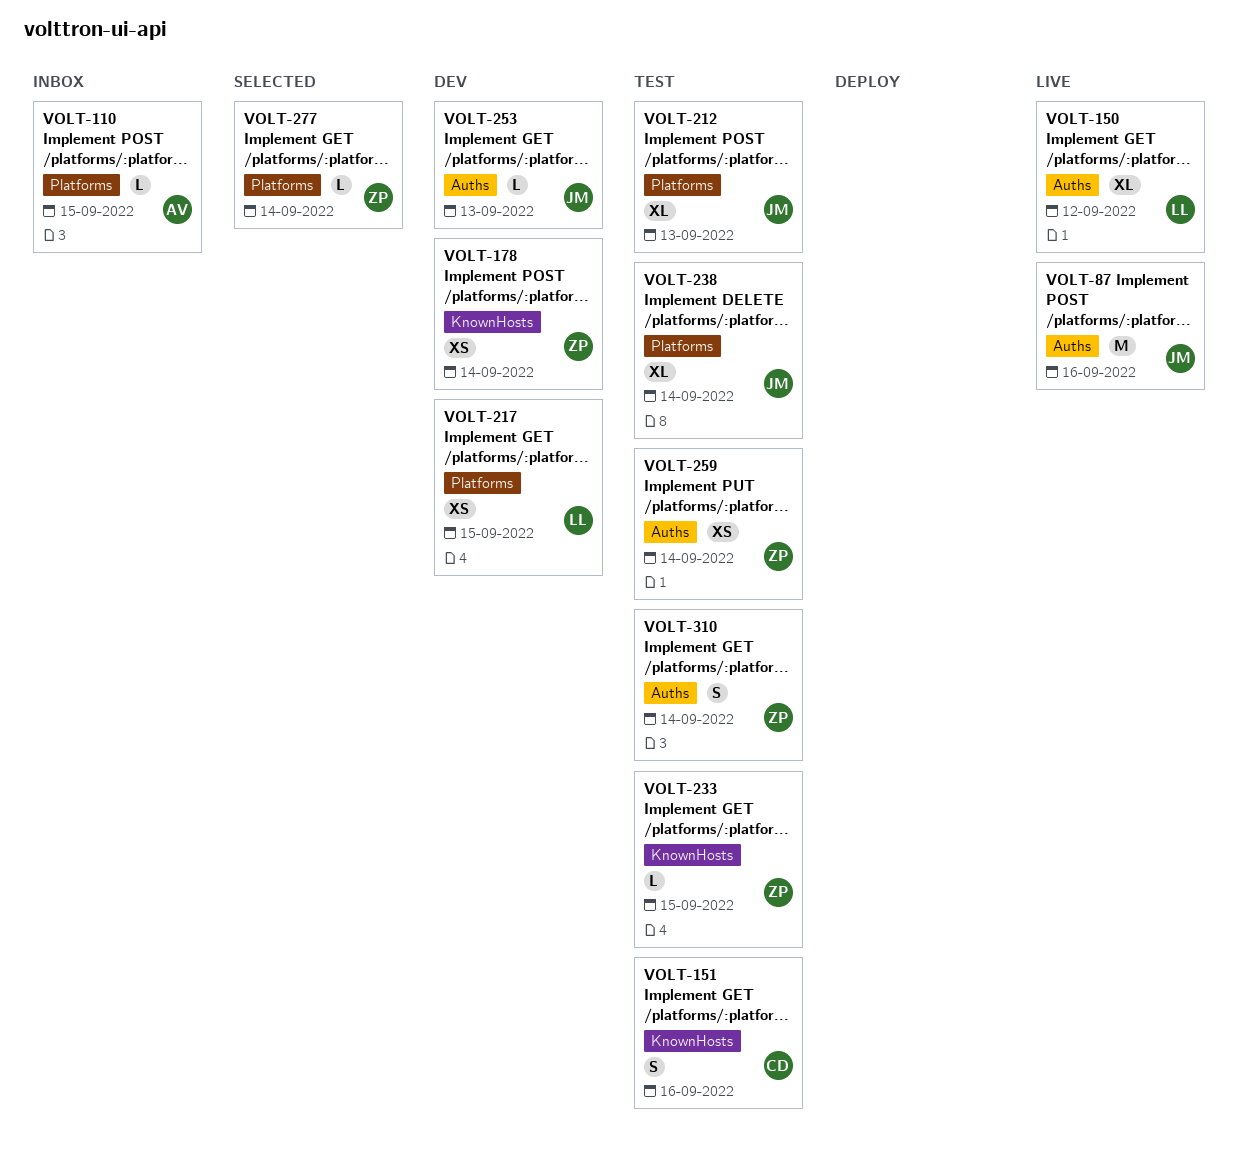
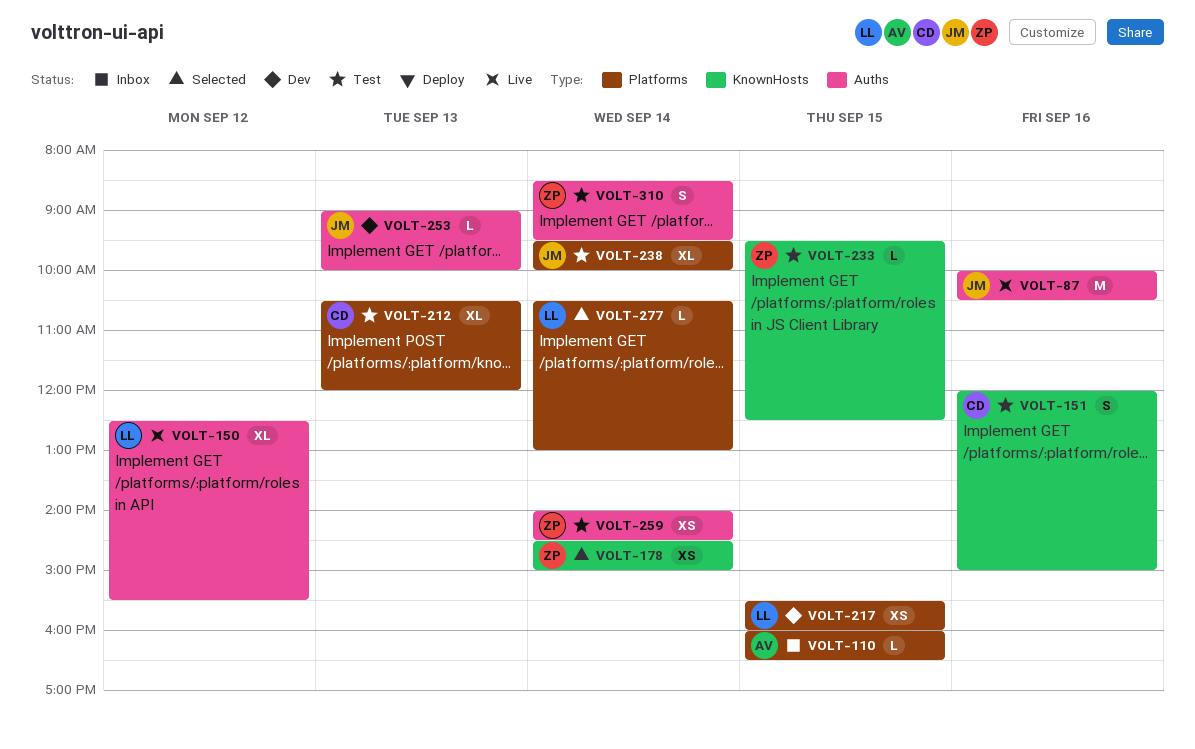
VOLT-178, status: Dev -> Selected
VOLT-212, owner: JM -> CD
VOLT-277, owner: ZP -> LL

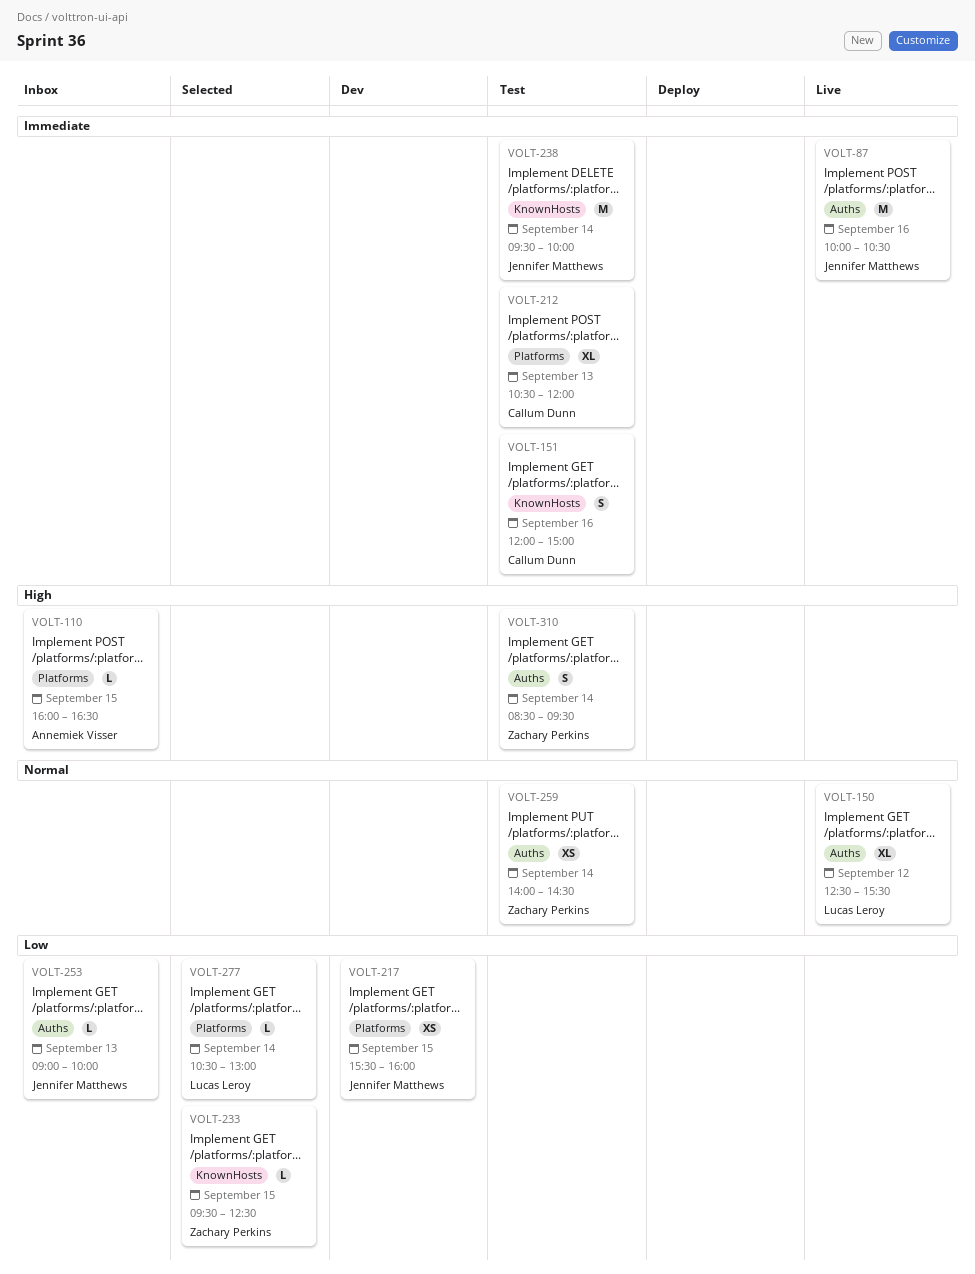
VOLT-178: present -> none
VOLT-217, owner: Lucas Leroy -> Jennifer Matthews
VOLT-233, status: Test -> Selected
VOLT-238, label: Platforms -> KnownHosts
VOLT-238, estimate: XL -> M
VOLT-253, status: Dev -> Inbox

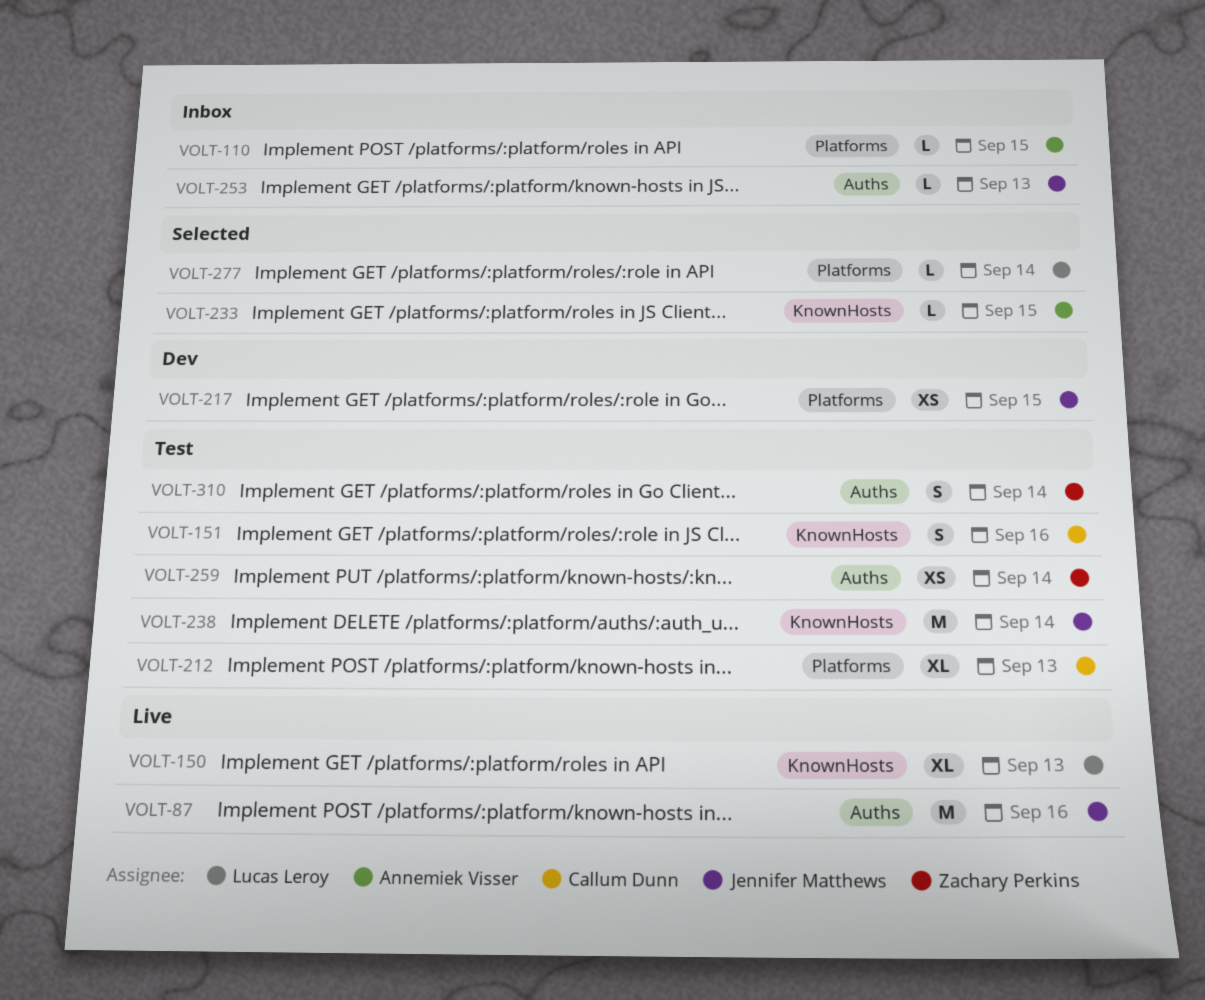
VOLT-150, label: Auths -> KnownHosts
VOLT-150, day: Sep 12 -> Sep 13
VOLT-233, owner: Zachary Perkins -> Annemiek Visser

